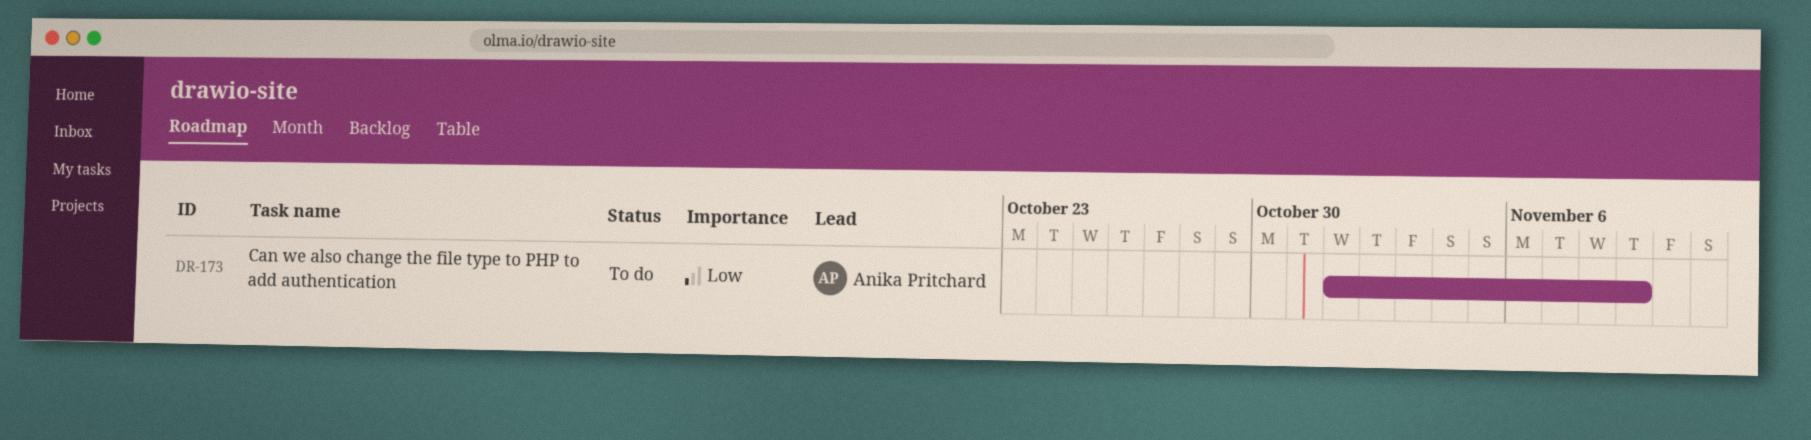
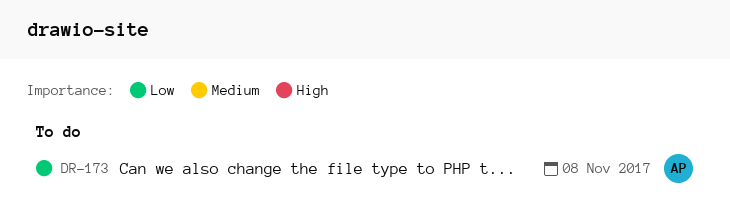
DR-173, due: Nov 9 -> Nov 8

